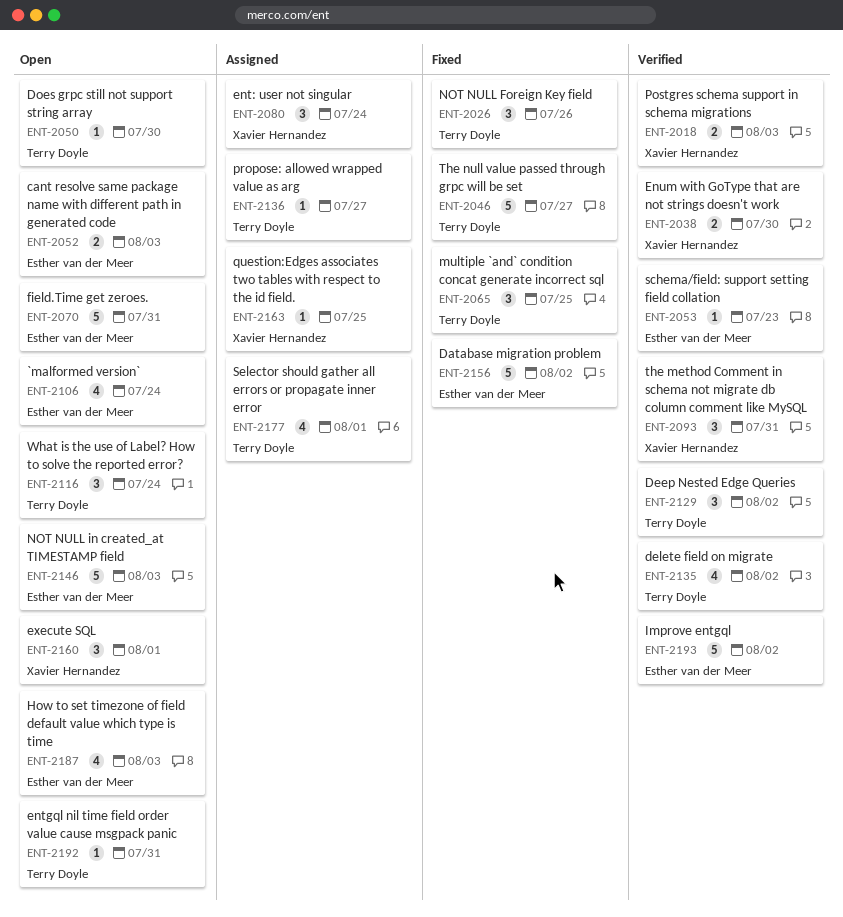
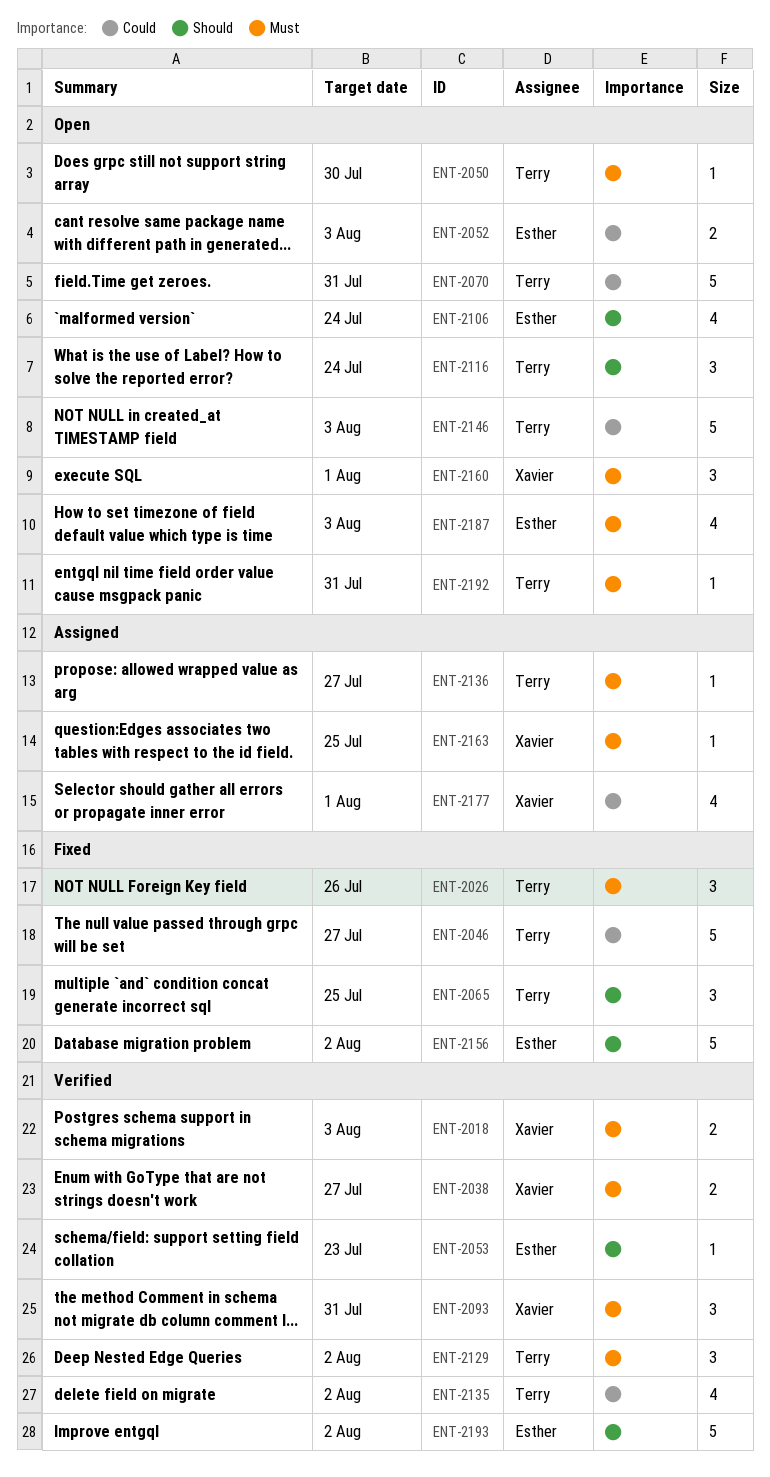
ENT-2038, due: Jul 30 -> Jul 27
ENT-2070, owner: Esther van der Meer -> Terry Doyle
ENT-2080: present -> none
ENT-2146, owner: Esther van der Meer -> Terry Doyle
ENT-2177, owner: Terry Doyle -> Xavier Hernandez

